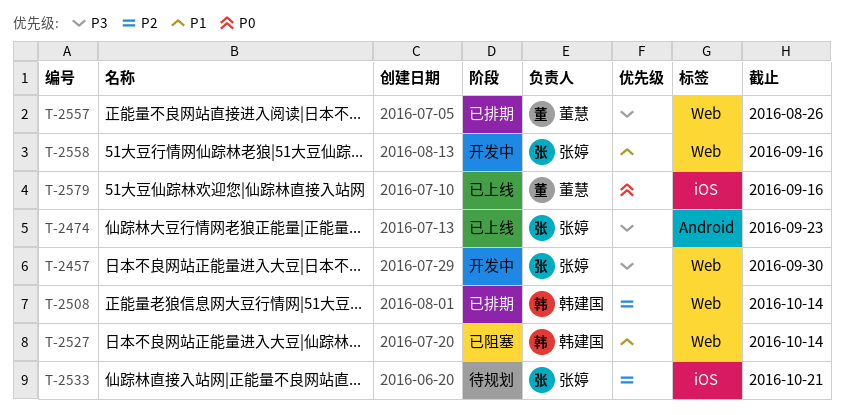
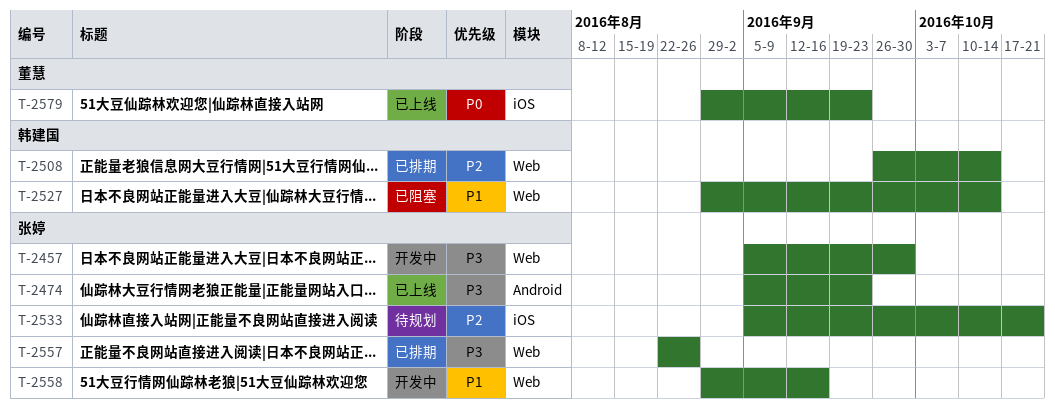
T-2557, owner: 董慧 -> 张婷
T-2579, due: Sep 16 -> Sep 23

